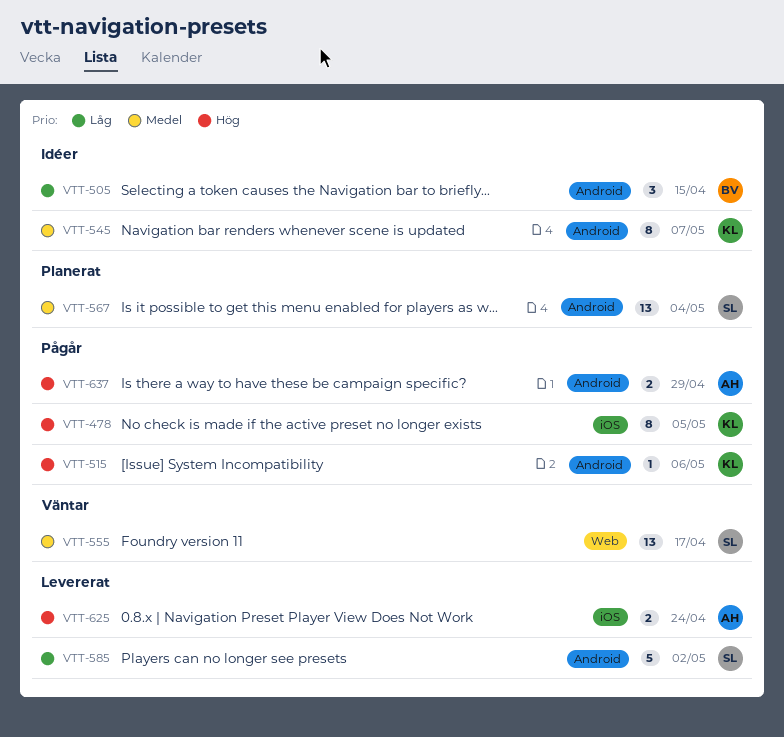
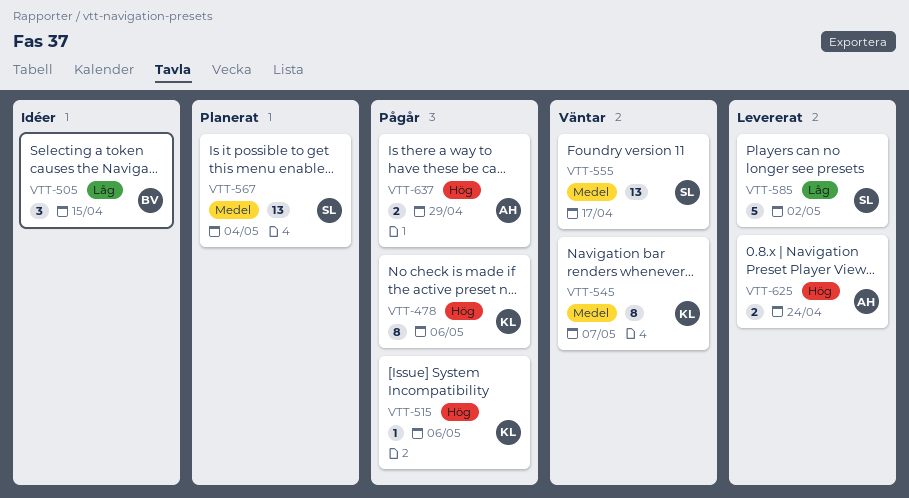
VTT-478, due: May 5 -> May 6
VTT-545, status: Idéer -> Väntar

